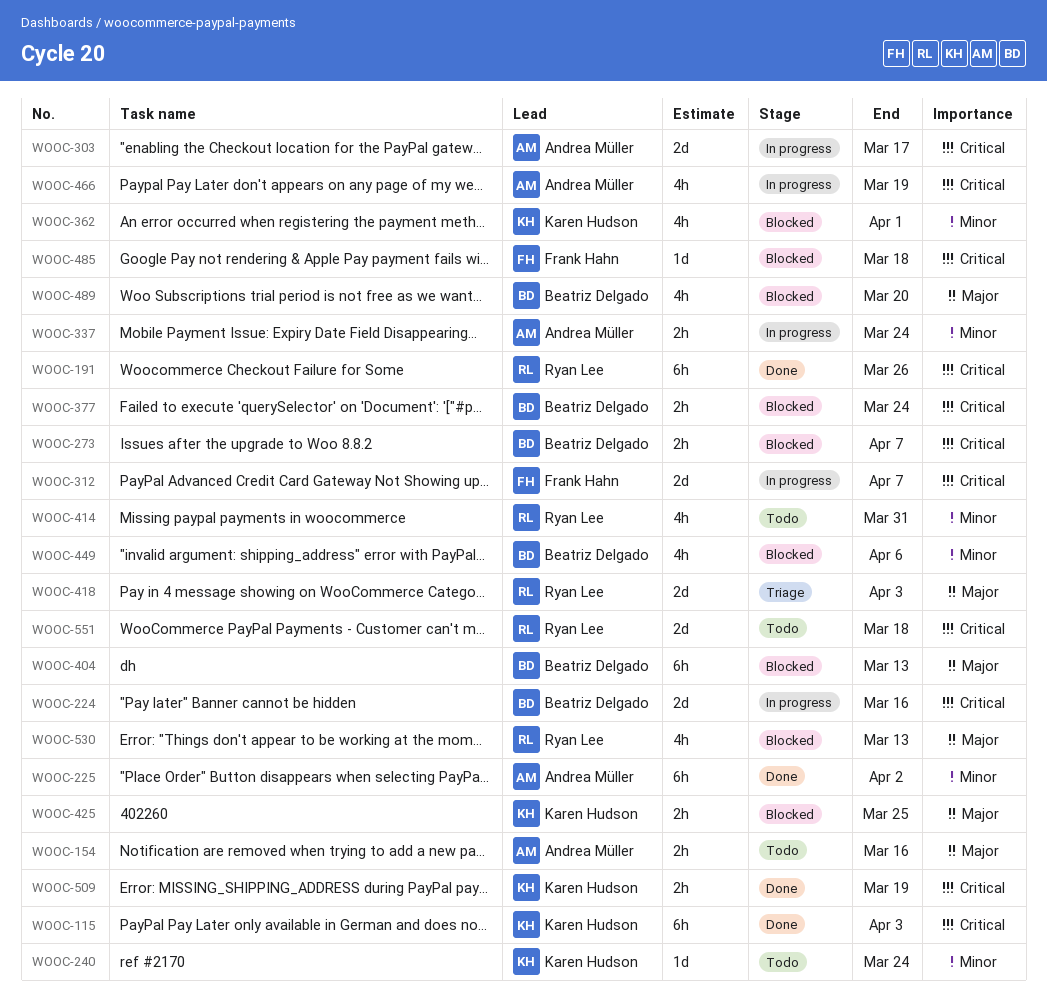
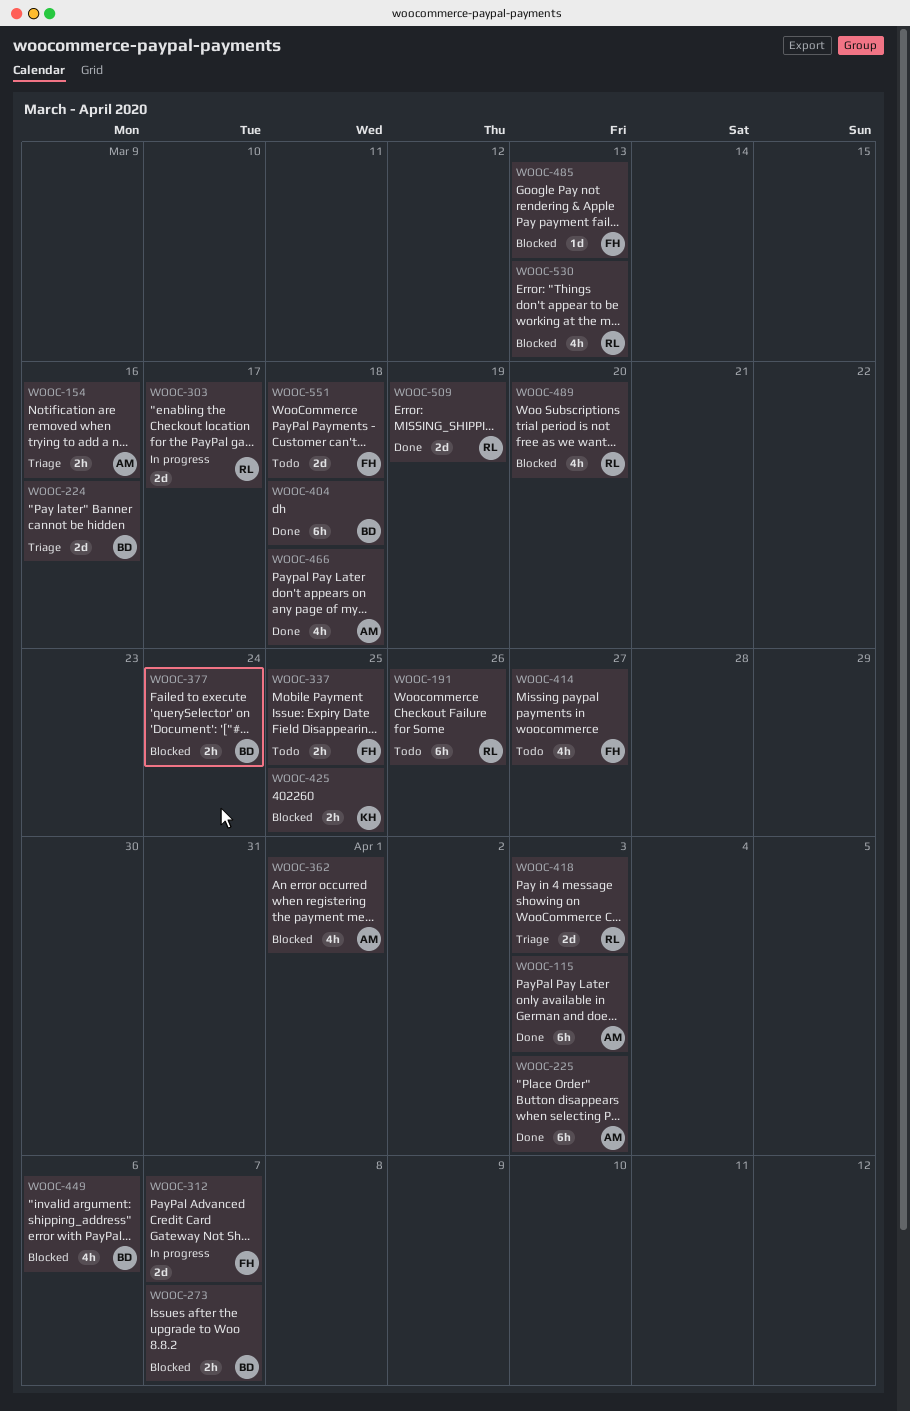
WOOC-115, owner: Karen Hudson -> Andrea Müller
WOOC-154, status: Todo -> Triage
WOOC-191, status: Done -> Todo
WOOC-224, status: In progress -> Triage
WOOC-225, due: Apr 2 -> Apr 3
WOOC-240: present -> none
WOOC-303, owner: Andrea Müller -> Ryan Lee
WOOC-337, status: In progress -> Todo
WOOC-337, owner: Andrea Müller -> Frank Hahn
WOOC-337, due: Mar 24 -> Mar 25
WOOC-362, owner: Karen Hudson -> Andrea Müller
WOOC-404, status: Blocked -> Done
WOOC-404, due: Mar 13 -> Mar 18
WOOC-414, owner: Ryan Lee -> Frank Hahn
WOOC-414, due: Mar 31 -> Mar 27
WOOC-466, status: In progress -> Done
WOOC-466, due: Mar 19 -> Mar 18
WOOC-485, due: Mar 18 -> Mar 13
WOOC-489, owner: Beatriz Delgado -> Ryan Lee
WOOC-509, owner: Karen Hudson -> Ryan Lee
WOOC-509, estimate: 2h -> 2d
WOOC-551, owner: Ryan Lee -> Frank Hahn

